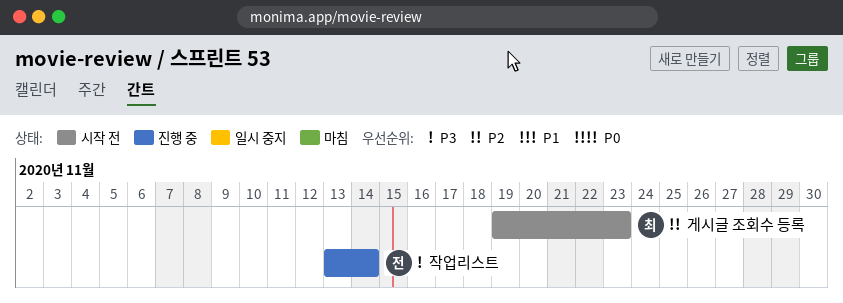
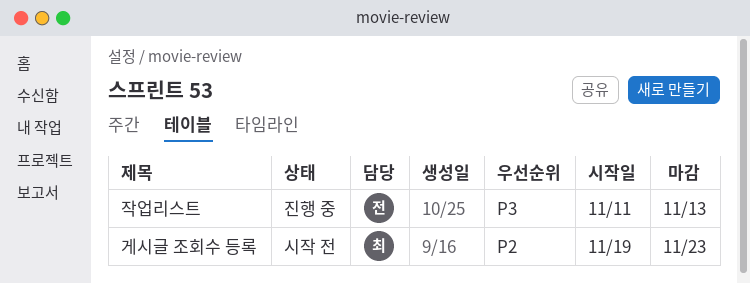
작업리스트, start: Nov 13 -> Nov 11
작업리스트, due: Nov 14 -> Nov 13

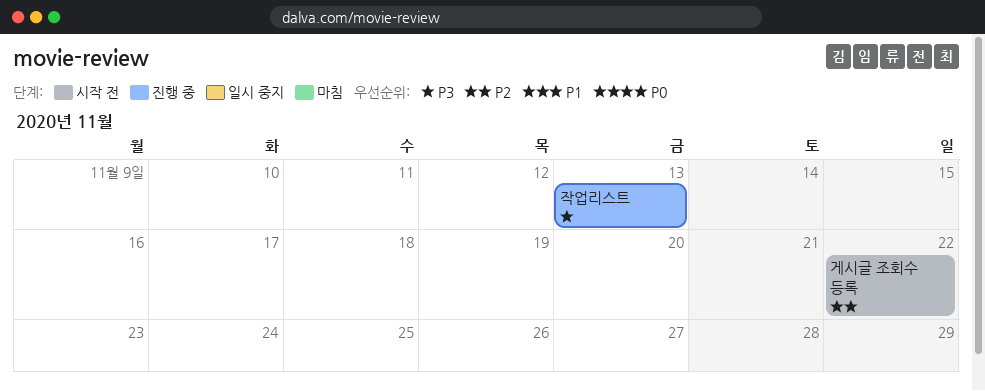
게시글 조회수 등록, due: Nov 23 -> Nov 22

